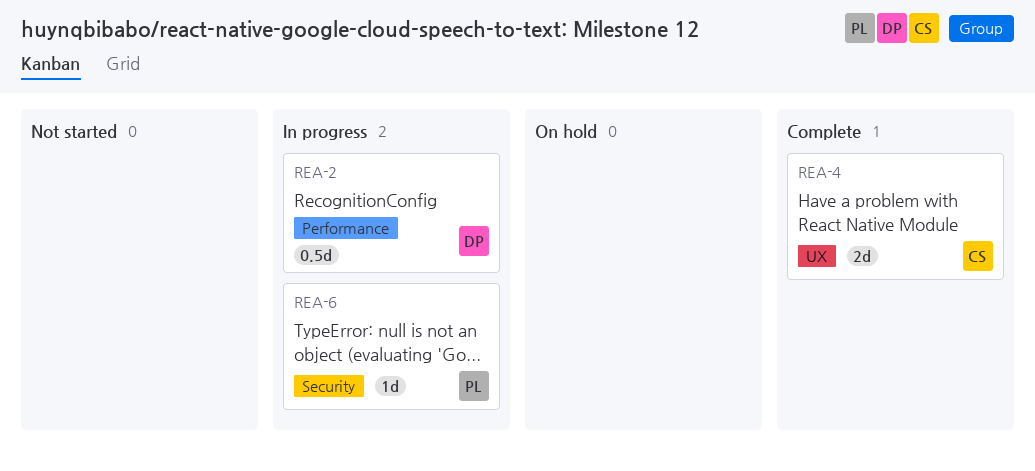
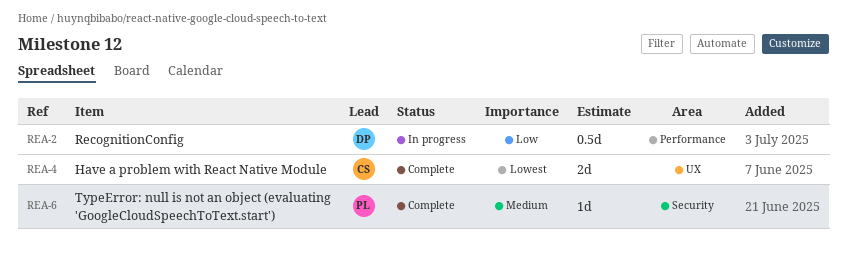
REA-6, status: In progress -> Complete

